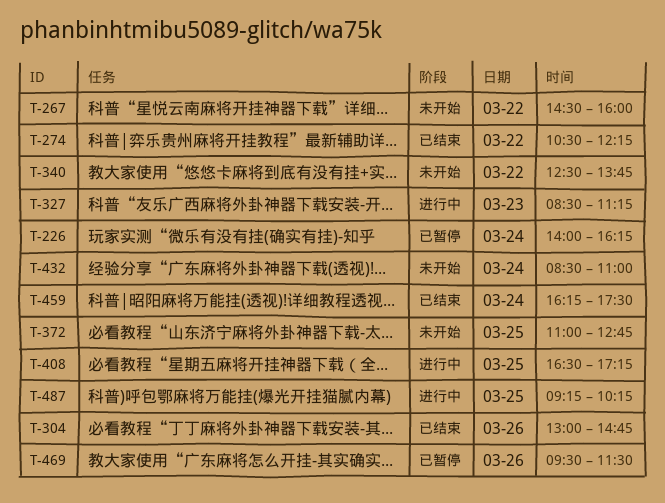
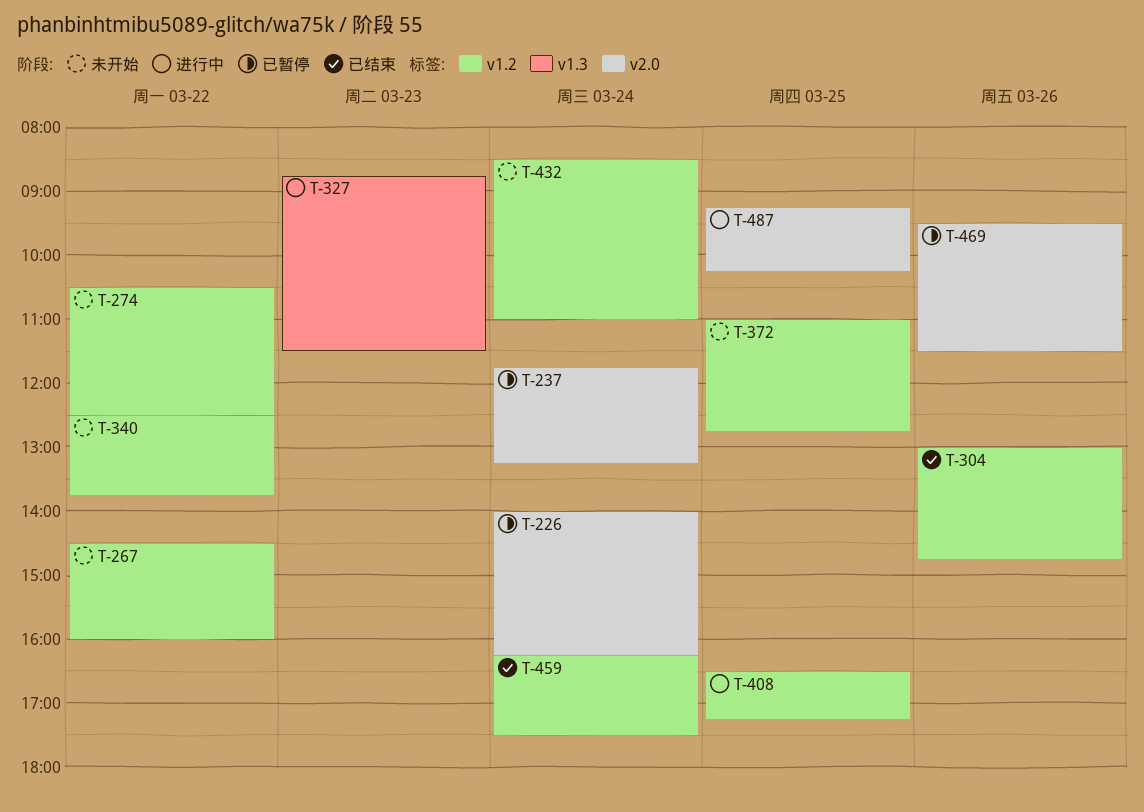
T-237: none -> present
T-274, status: 已结束 -> 未开始
T-274, ends: 12:15 -> 12:30
T-327, begins: 08:30 -> 08:45
T-327, ends: 11:15 -> 11:30

